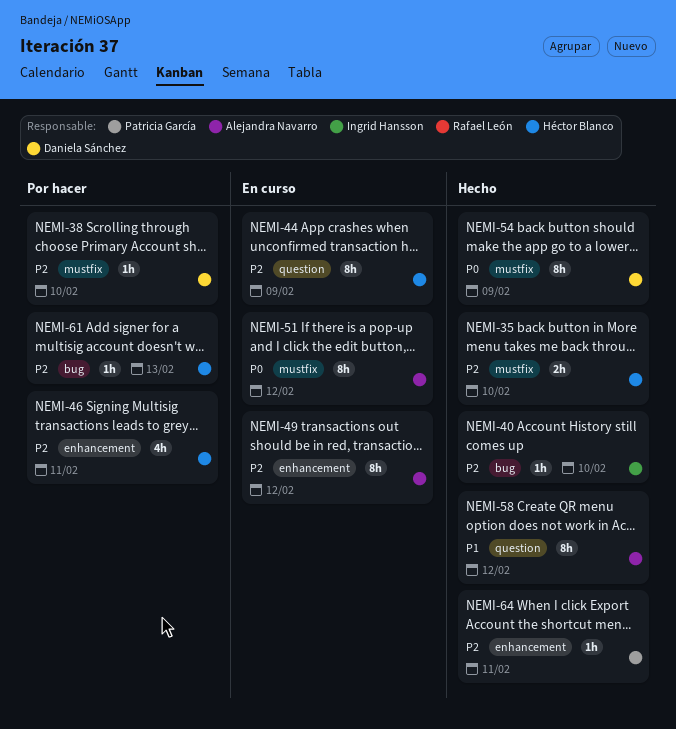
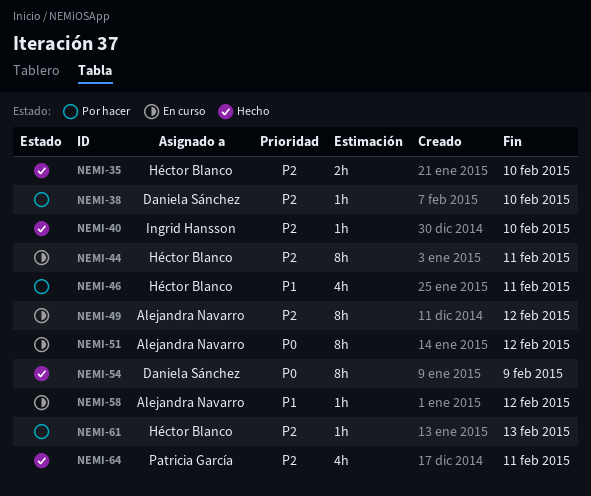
NEMI-44, due: Feb 9 -> Feb 11
NEMI-46, priority: P2 -> P1
NEMI-58, status: Hecho -> En curso
NEMI-58, estimate: 8h -> 1h
NEMI-64, estimate: 1h -> 4h

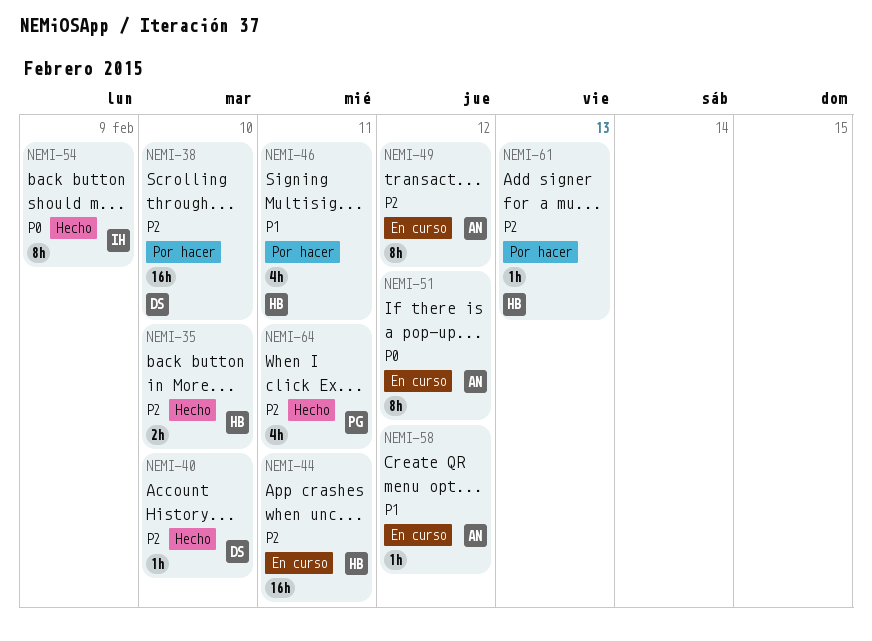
NEMI-38, estimate: 1h -> 16h
NEMI-40, owner: Ingrid Hansson -> Daniela Sánchez
NEMI-44, estimate: 8h -> 16h
NEMI-54, owner: Daniela Sánchez -> Ingrid Hansson

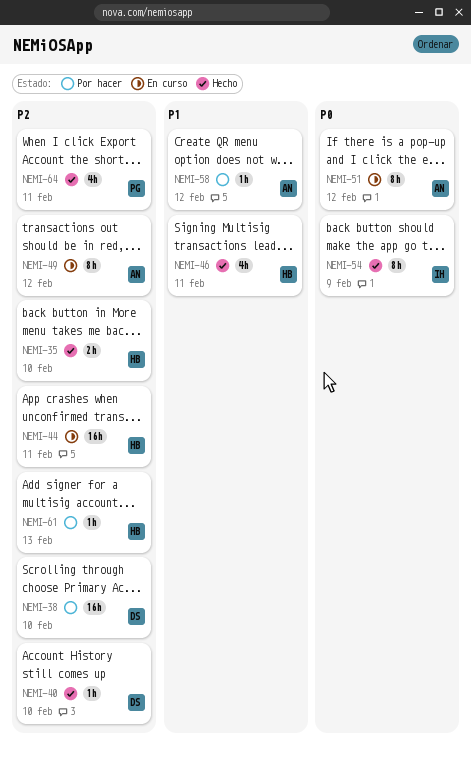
NEMI-46, status: Por hacer -> Hecho
NEMI-58, status: En curso -> Por hacer

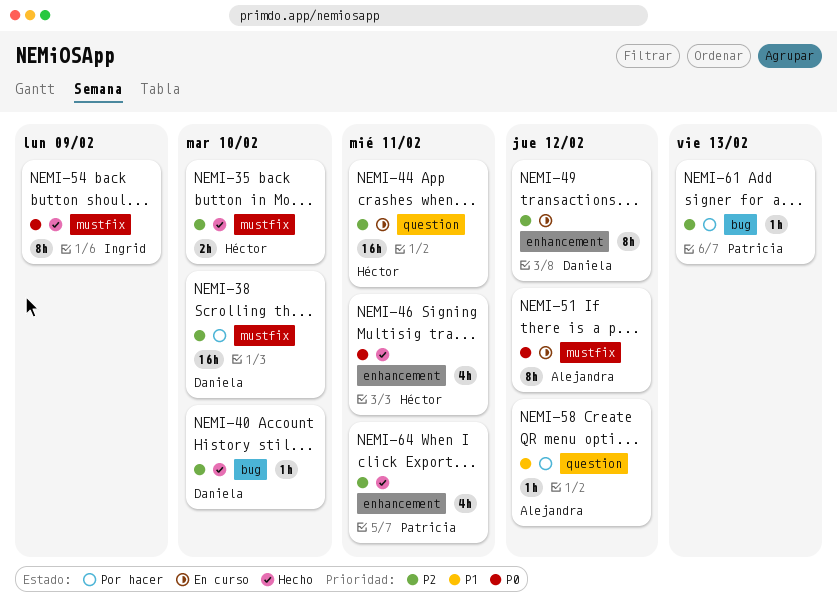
NEMI-46, priority: P1 -> P0
NEMI-49, owner: Alejandra -> Daniela
NEMI-61, owner: Héctor -> Patricia

